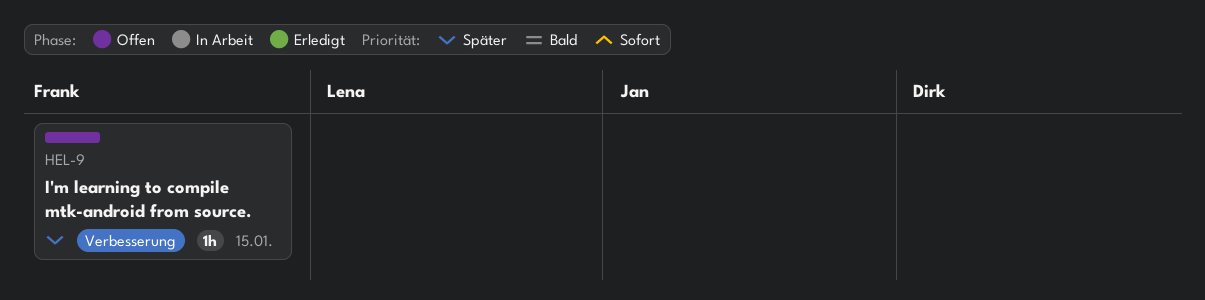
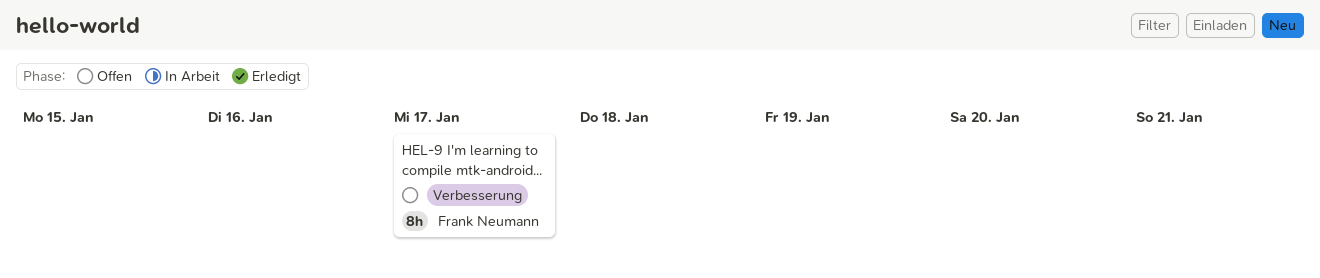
HEL-9, estimate: 1h -> 8h
HEL-9, due: Jan 15 -> Jan 17

